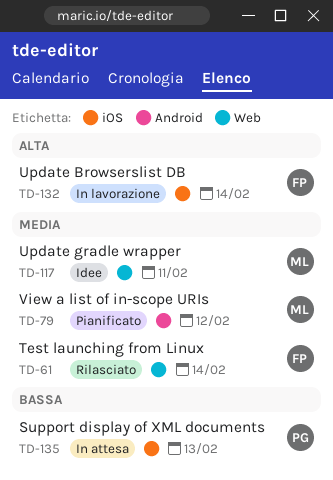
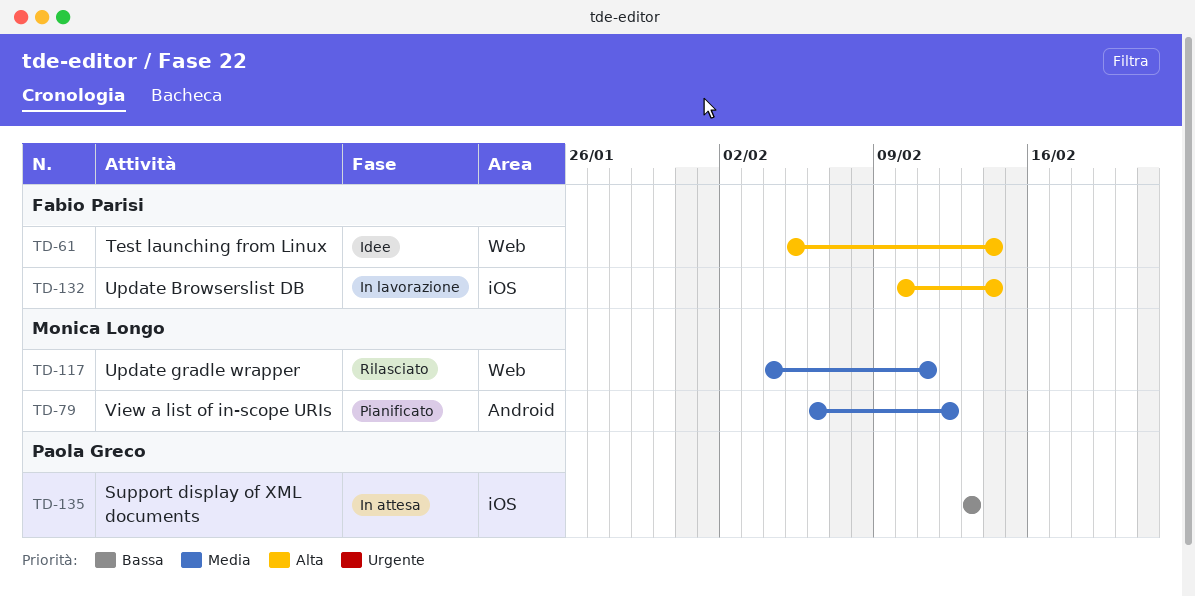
TD-61, status: Rilasciato -> Idee
TD-61, priority: Media -> Alta
TD-117, status: Idee -> Rilasciato

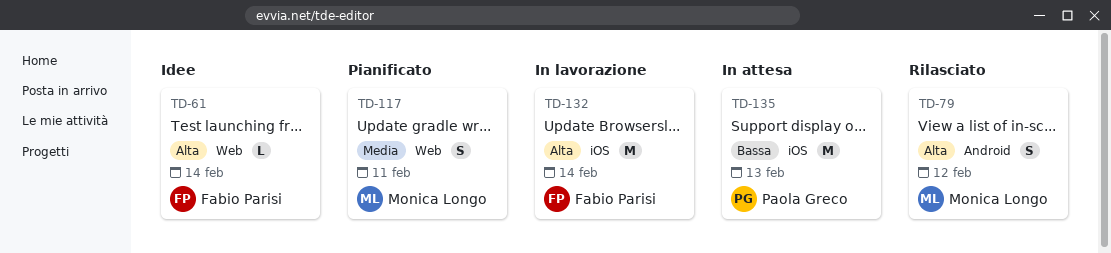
TD-79, status: Pianificato -> Rilasciato
TD-79, priority: Media -> Alta
TD-117, status: Rilasciato -> Pianificato

